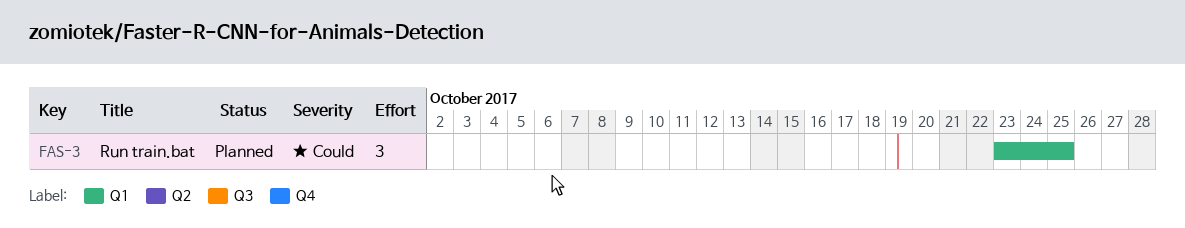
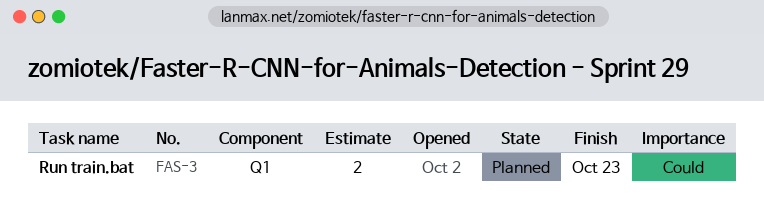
FAS-3, estimate: 3 -> 2
FAS-3, due: Oct 25 -> Oct 23

